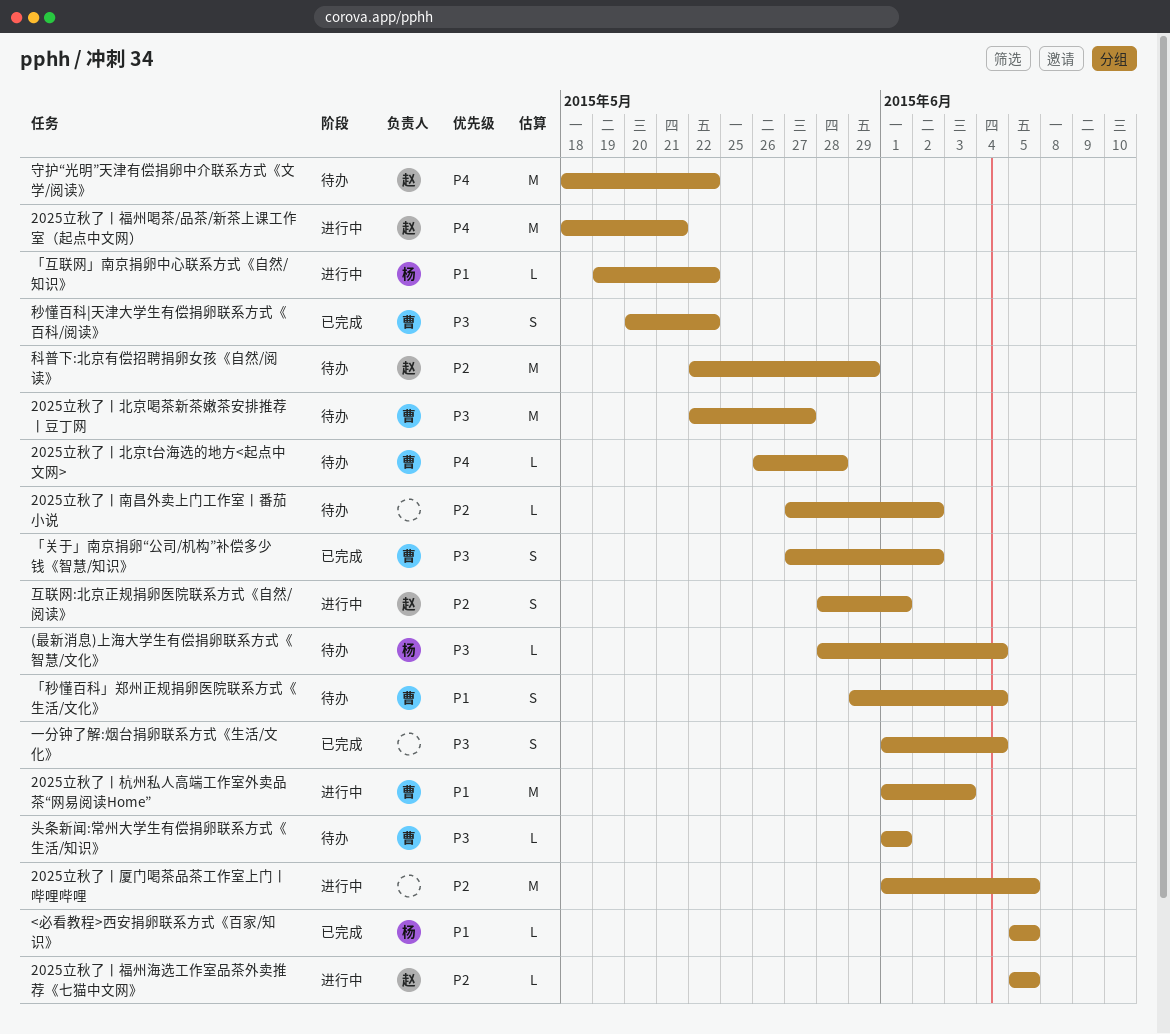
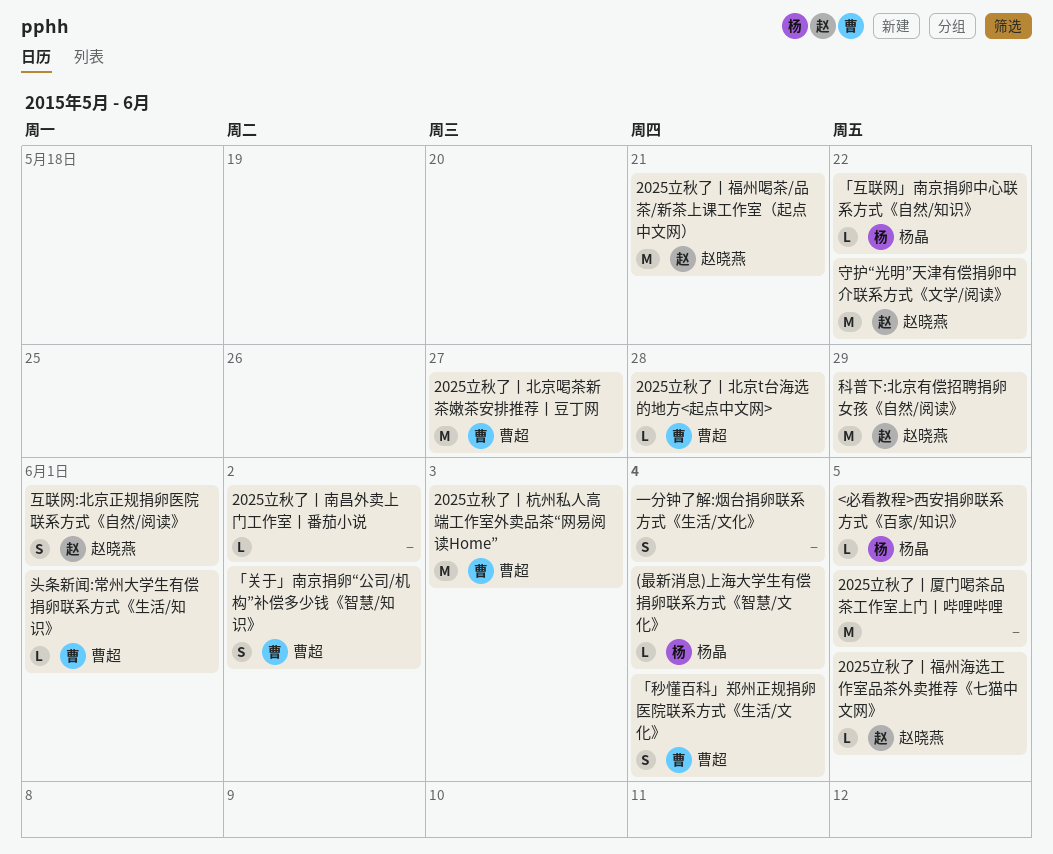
秒懂百科|天津大学生有偿捐卵联系方式《百科/阅读》: present -> none

